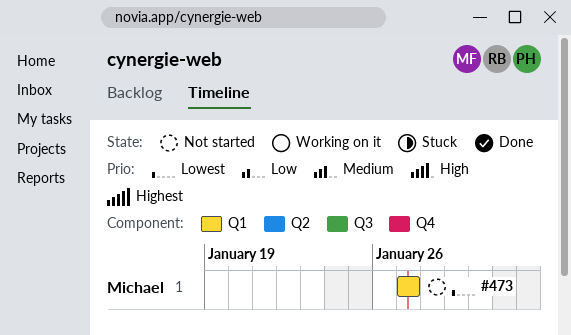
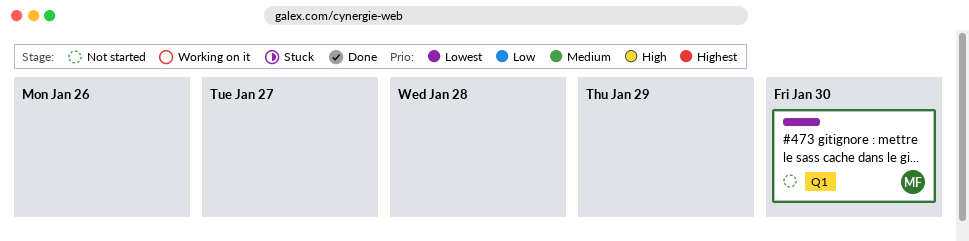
#473, due: Jan 27 -> Jan 30

